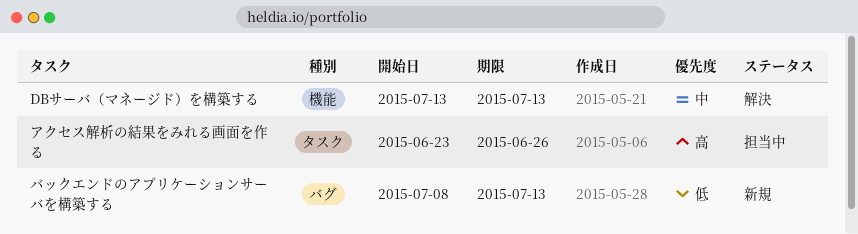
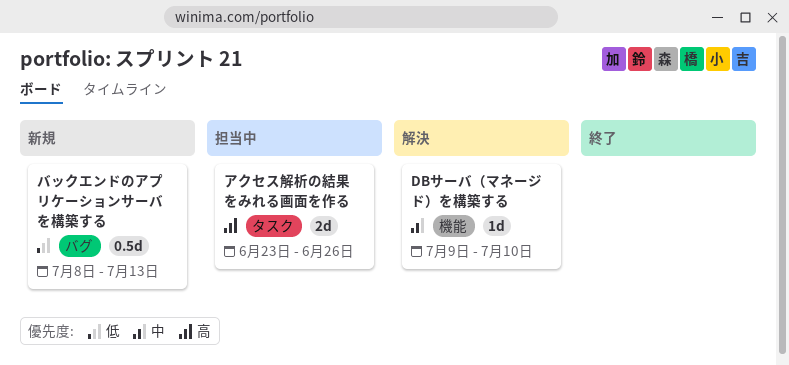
DBサーバ（マネージド）を構築する, start: Jul 13 -> Jul 9
DBサーバ（マネージド）を構築する, due: Jul 13 -> Jul 10

